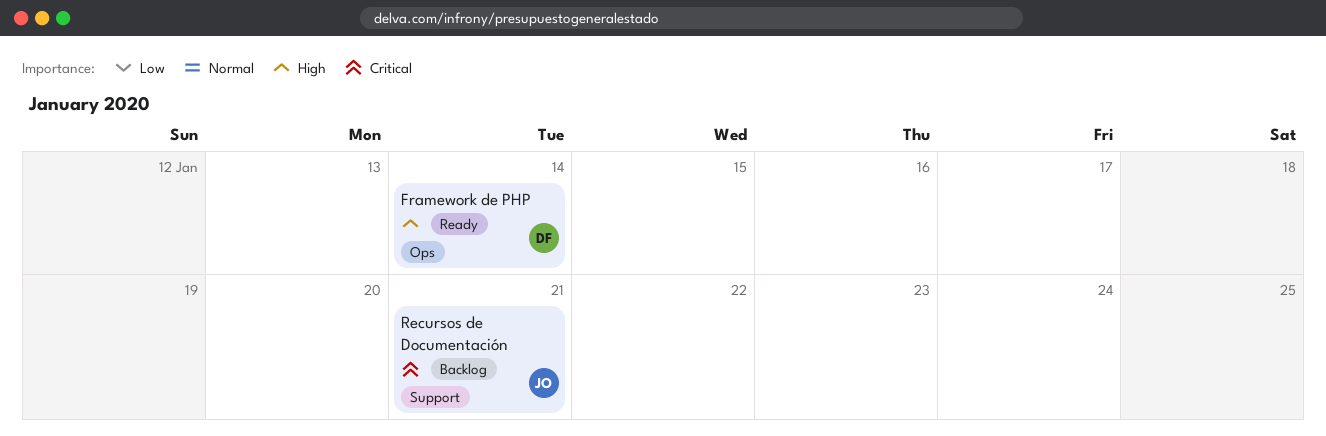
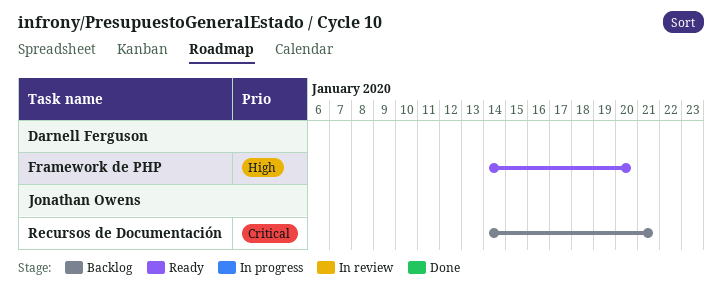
Framework de PHP, due: Jan 14 -> Jan 20

